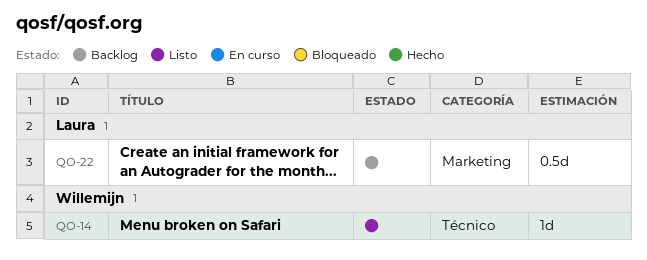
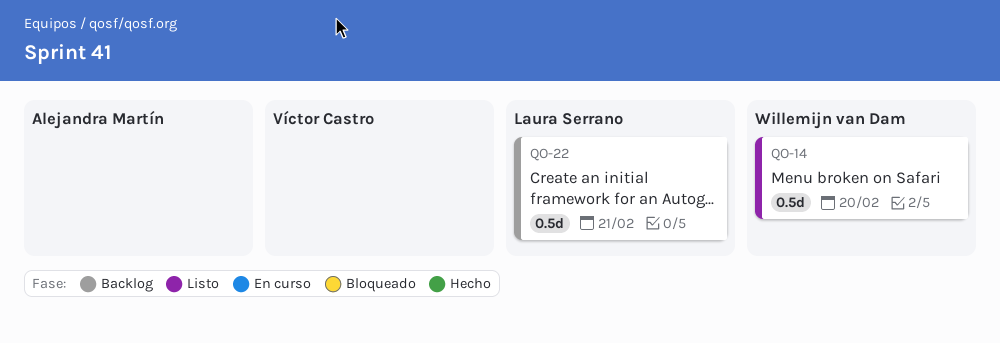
QO-14, estimate: 1d -> 0.5d

